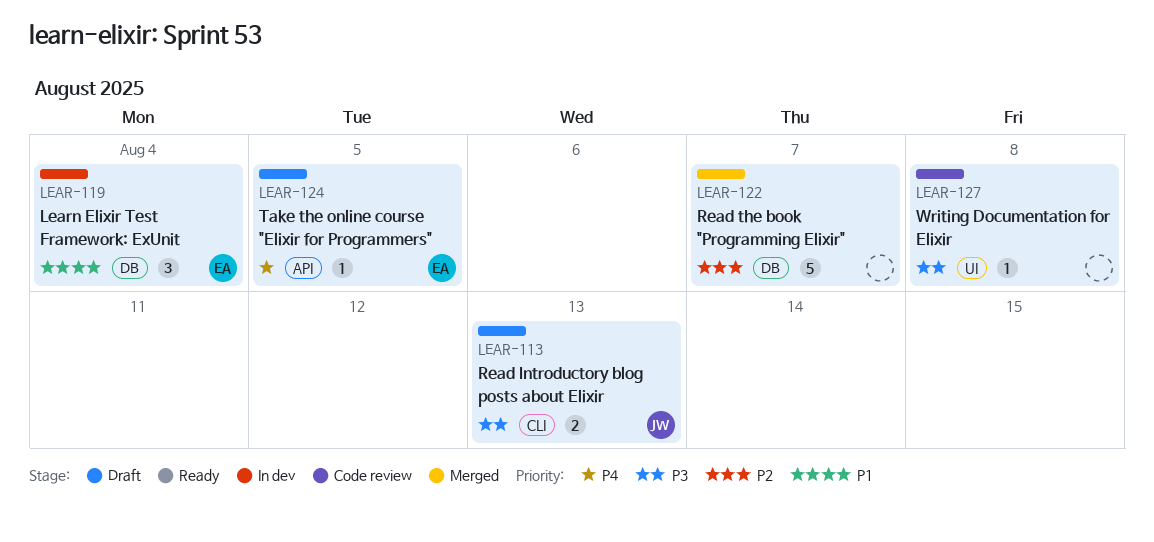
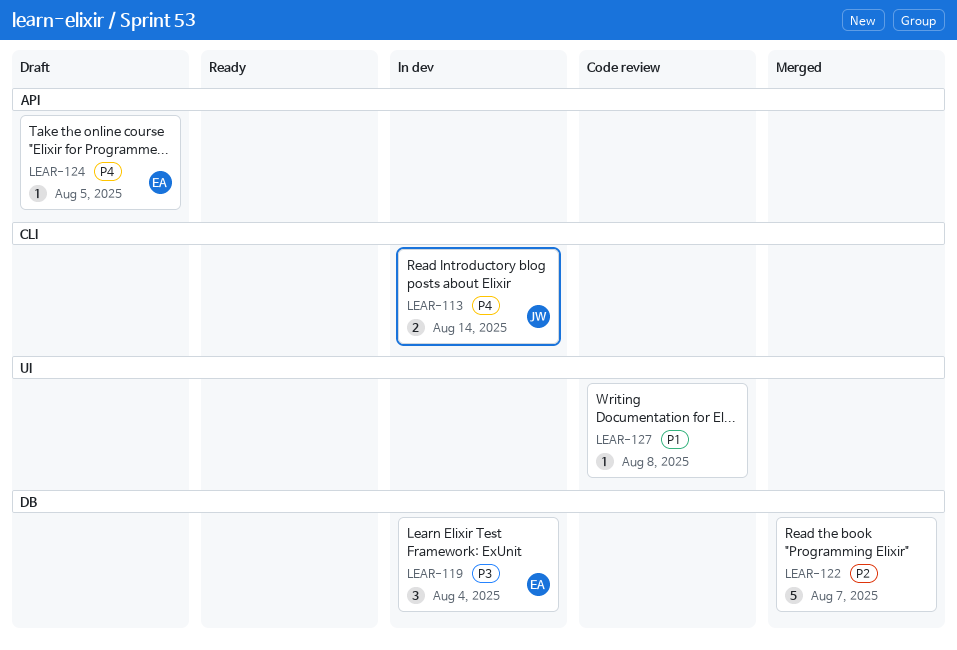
LEAR-113, status: Draft -> In dev
LEAR-113, priority: P3 -> P4
LEAR-113, due: Aug 13 -> Aug 14
LEAR-119, priority: P1 -> P3
LEAR-127, priority: P3 -> P1

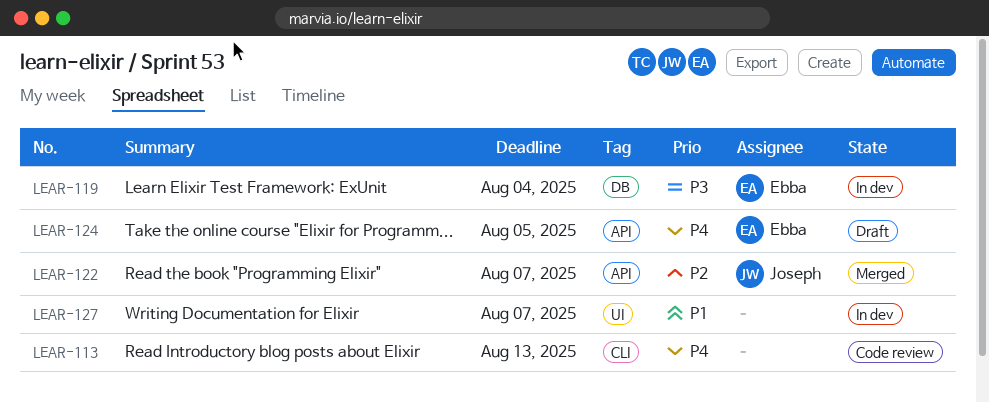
LEAR-113, status: In dev -> Code review
LEAR-113, owner: Joseph -> none
LEAR-113, due: Aug 14 -> Aug 13
LEAR-122, owner: none -> Joseph
LEAR-122, label: DB -> API
LEAR-127, status: Code review -> In dev
LEAR-127, due: Aug 8 -> Aug 7

